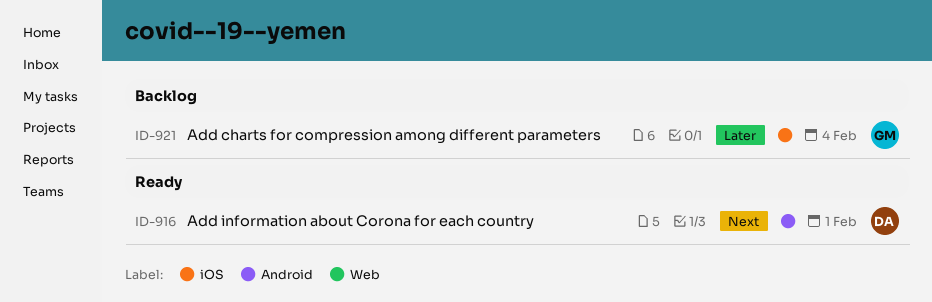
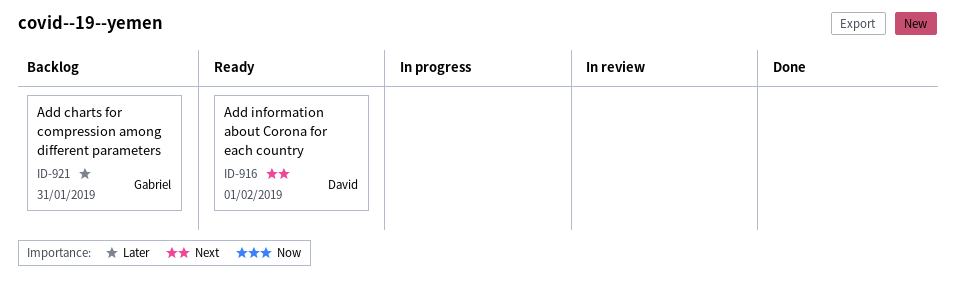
ID-921, due: Feb 4 -> Jan 31

